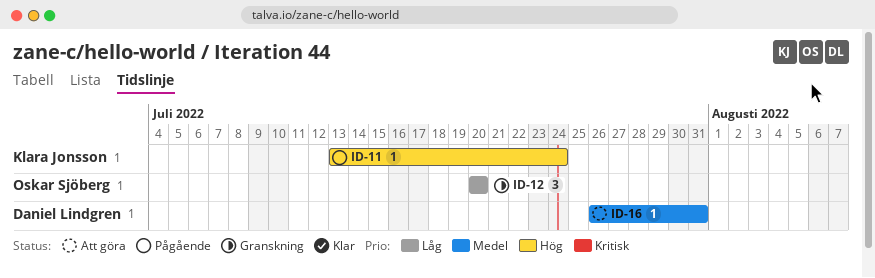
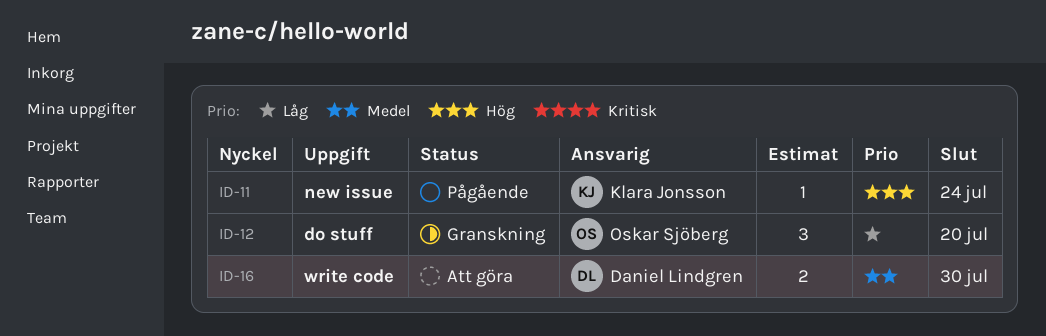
ID-16, estimate: 1 -> 2
ID-16, due: Jul 31 -> Jul 30

